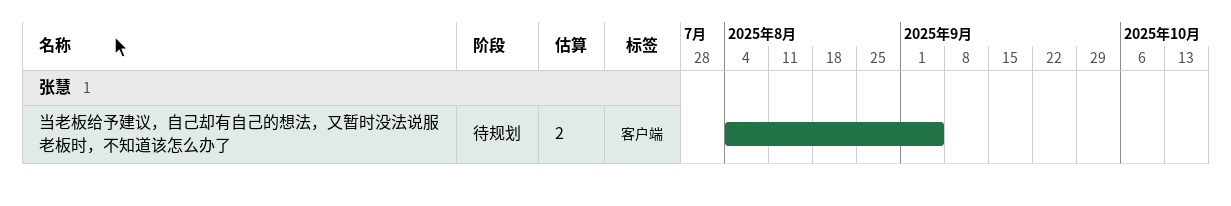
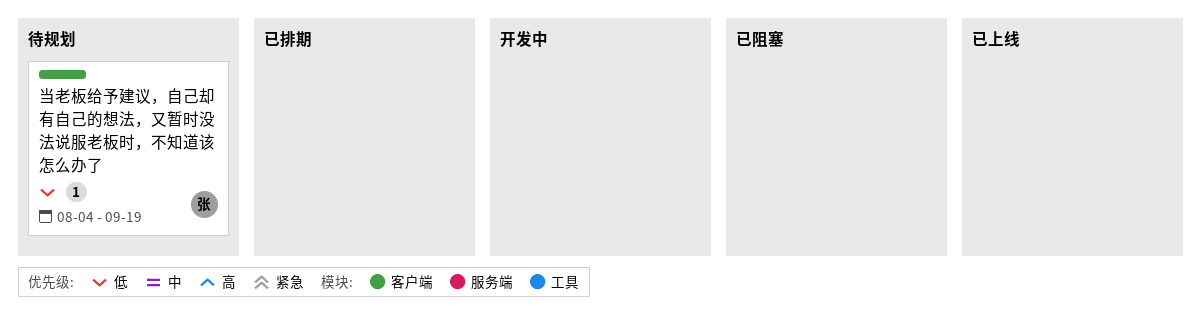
当老板给予建议，自己却有自己的想法，又暂时没法说服老板时，不知道该怎么办了, estimate: 2 -> 1
当老板给予建议，自己却有自己的想法，又暂时没法说服老板时，不知道该怎么办了, due: Sep 5 -> Sep 19

